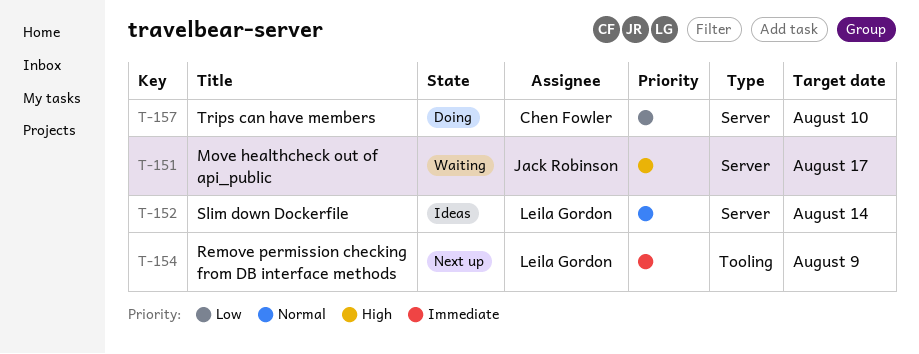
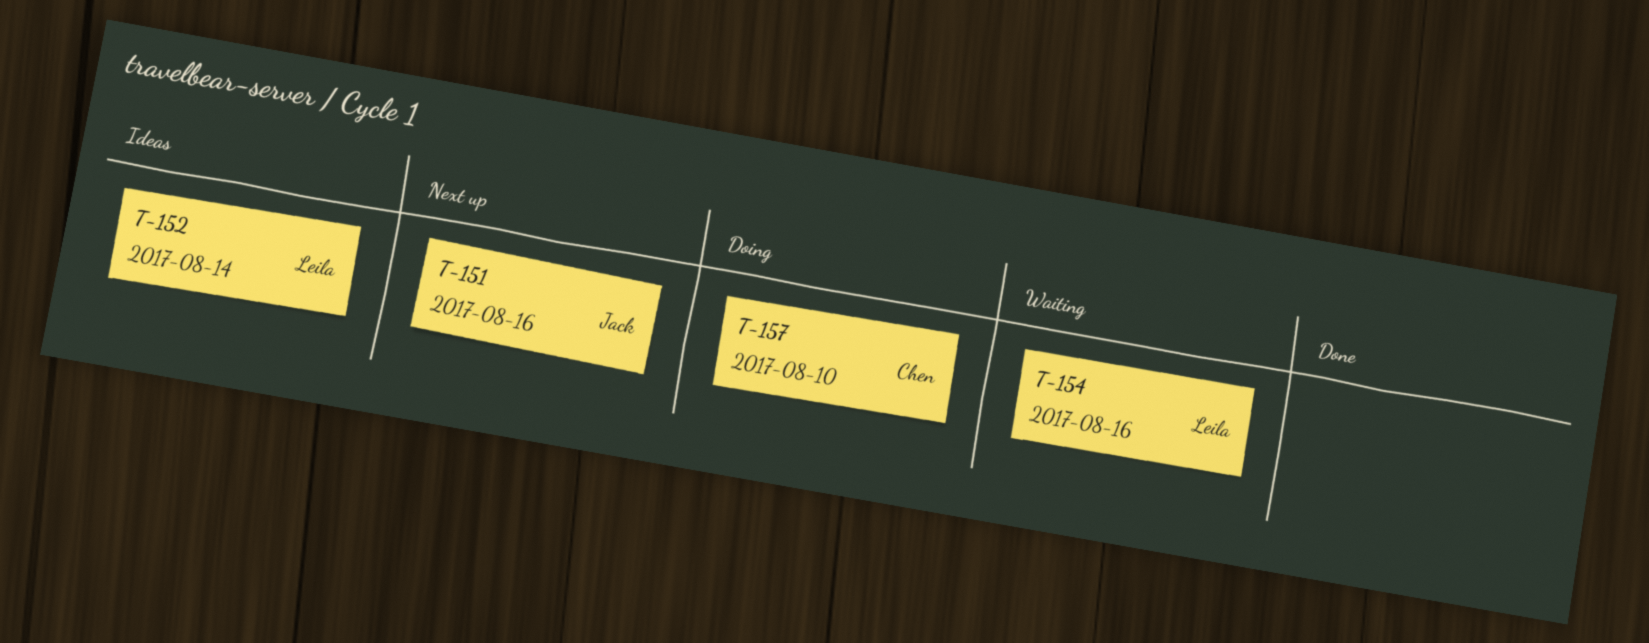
T-151, status: Waiting -> Next up
T-151, due: Aug 17 -> Aug 16
T-154, status: Next up -> Waiting
T-154, due: Aug 9 -> Aug 16

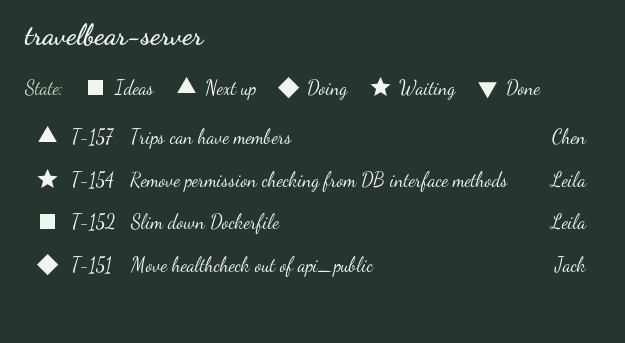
T-151, status: Next up -> Doing
T-157, status: Doing -> Next up

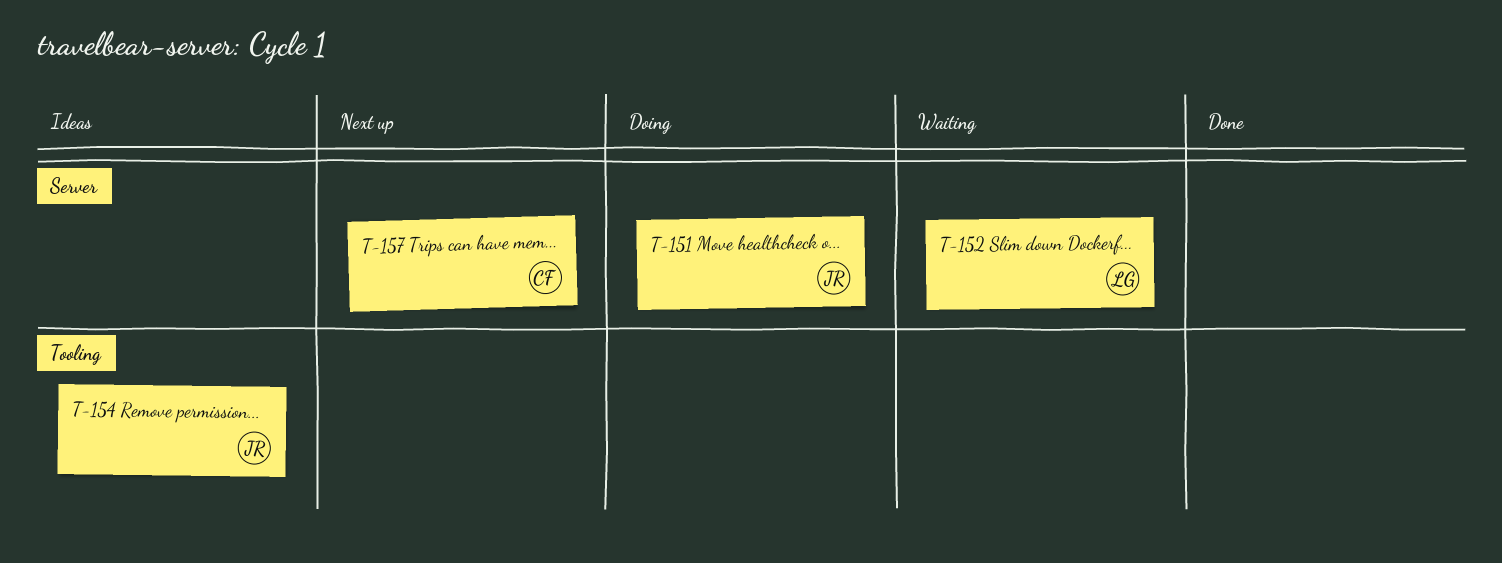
T-152, status: Ideas -> Waiting
T-154, status: Waiting -> Ideas
T-154, owner: Leila -> Jack

